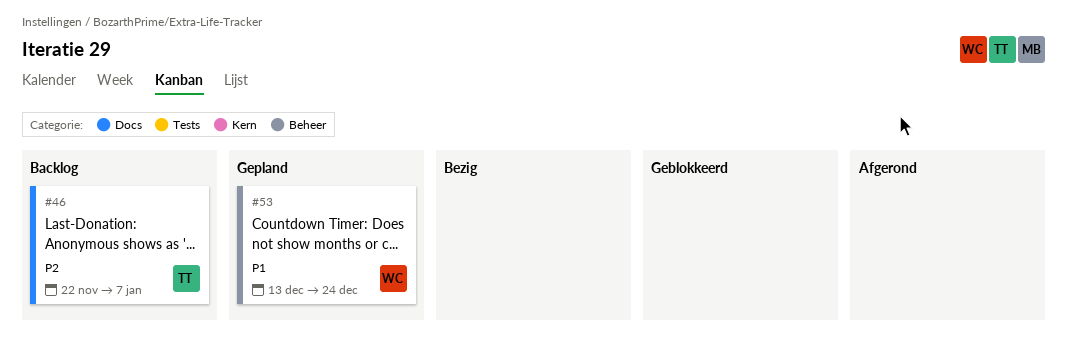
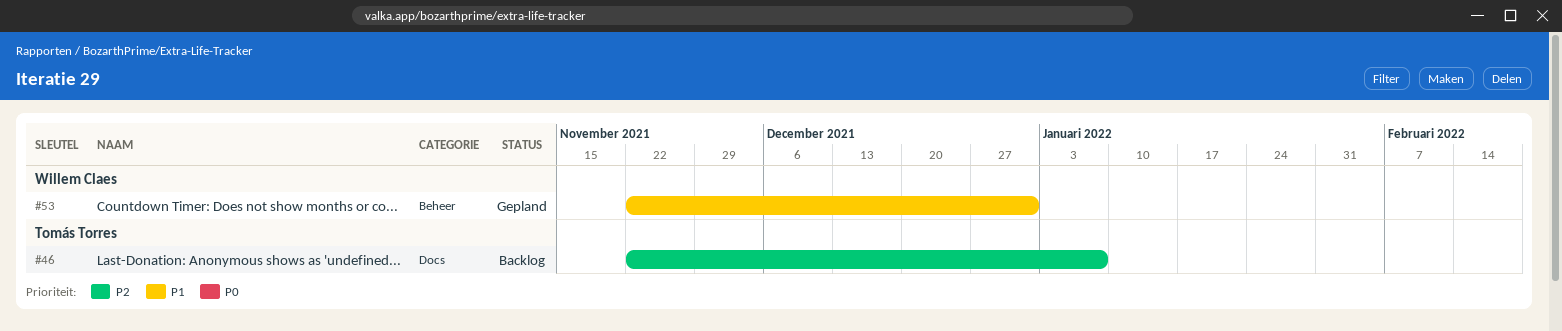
#53, start: Dec 13 -> Nov 22
#53, due: Dec 24 -> Dec 31

